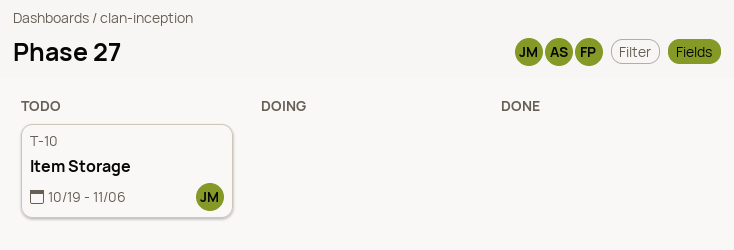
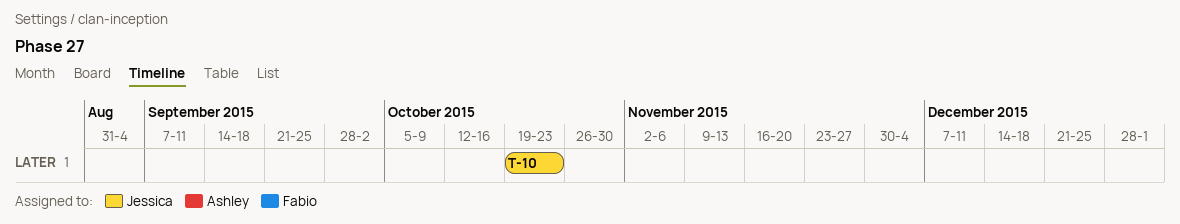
T-10, due: Nov 6 -> Oct 23

